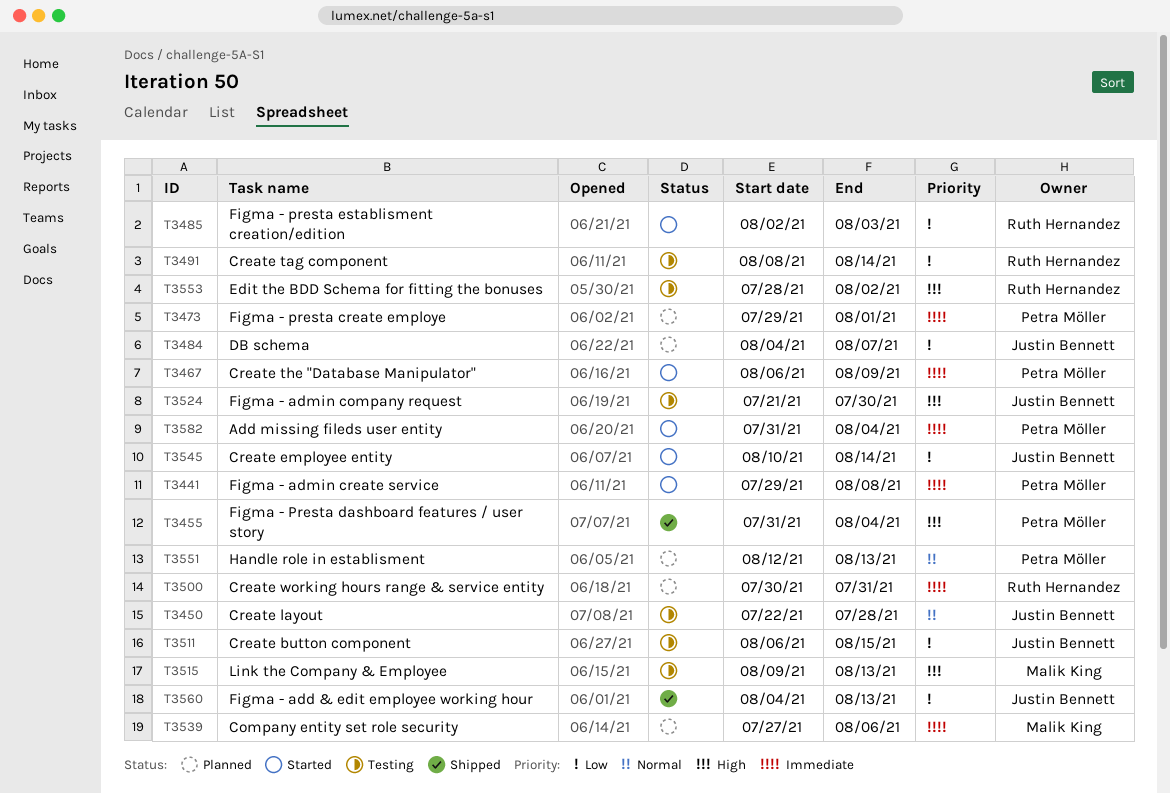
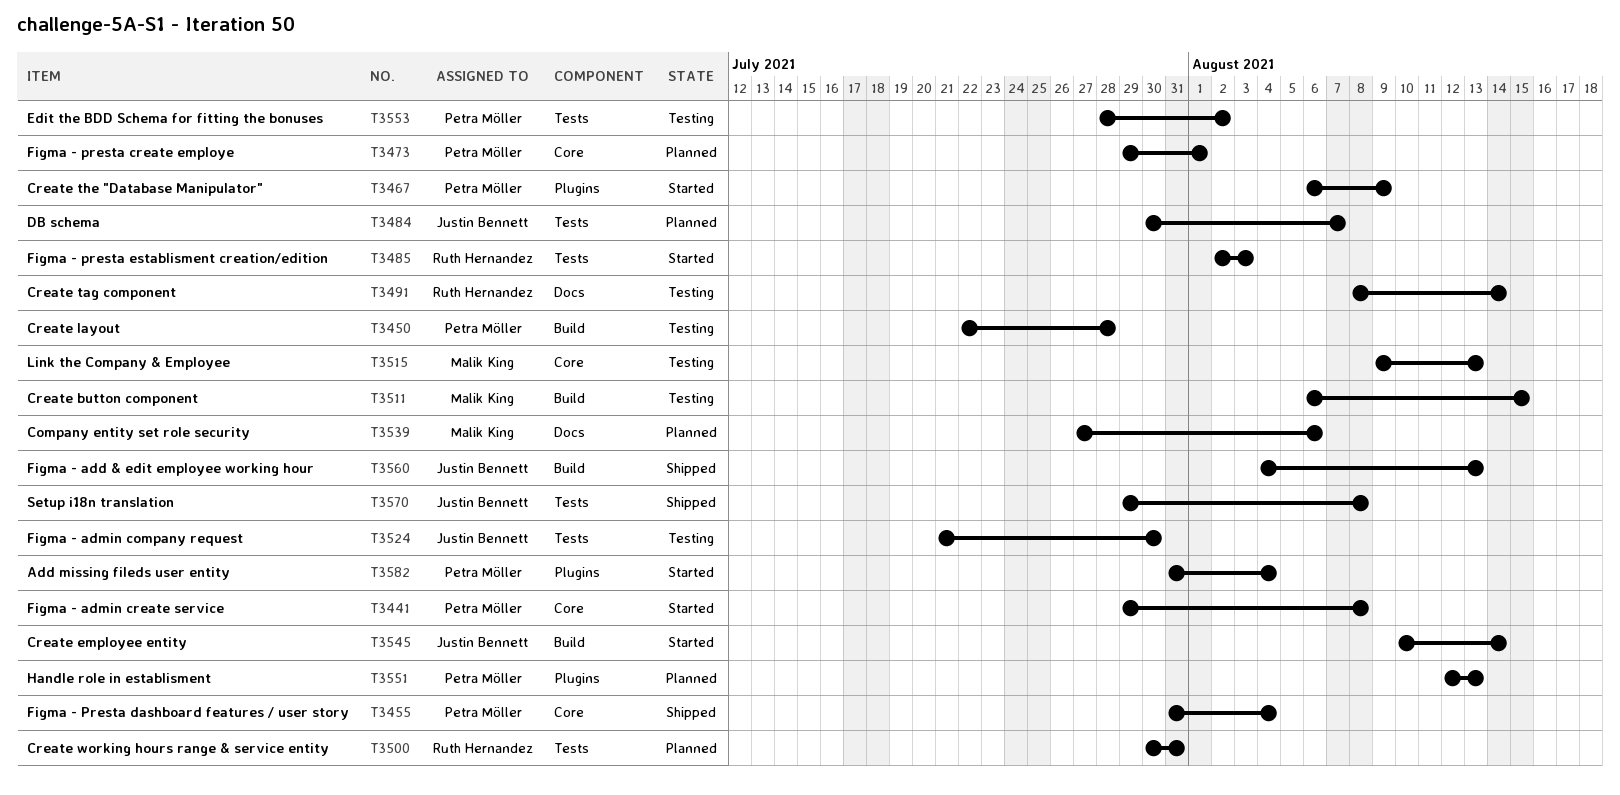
T3450, owner: Justin Bennett -> Petra Möller
T3484, start: Aug 4 -> Jul 30
T3511, owner: Justin Bennett -> Malik King
T3553, owner: Ruth Hernandez -> Petra Möller
T3570: none -> present

